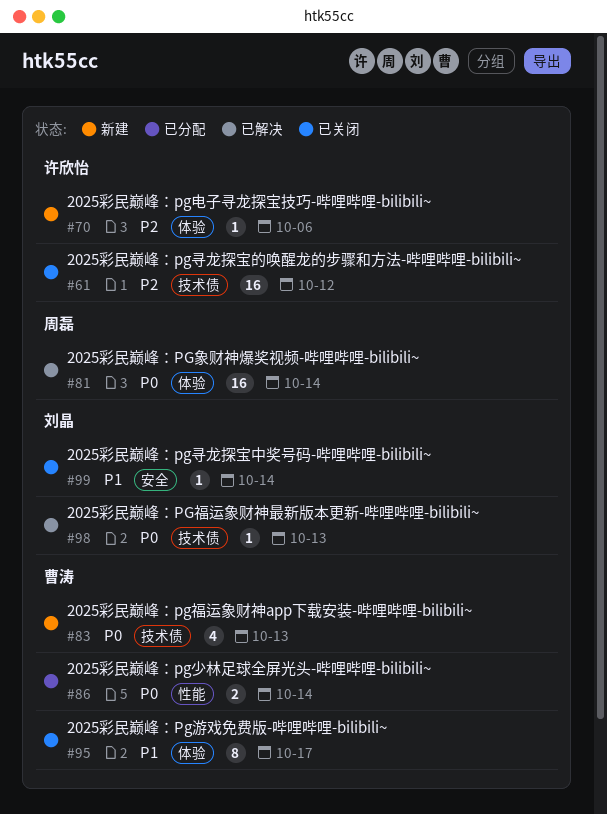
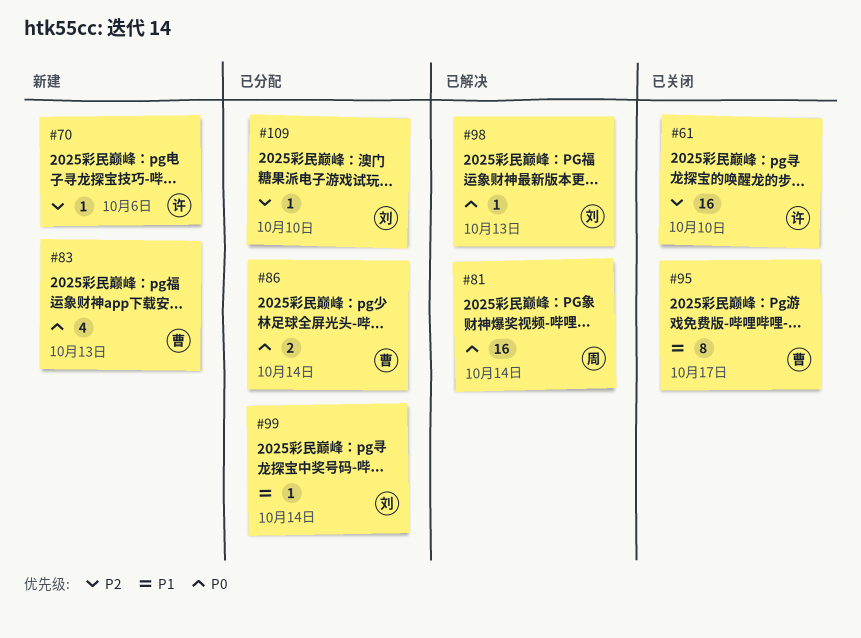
#61, due: Oct 12 -> Oct 10
#99, status: 已关闭 -> 已分配
#109: none -> present

